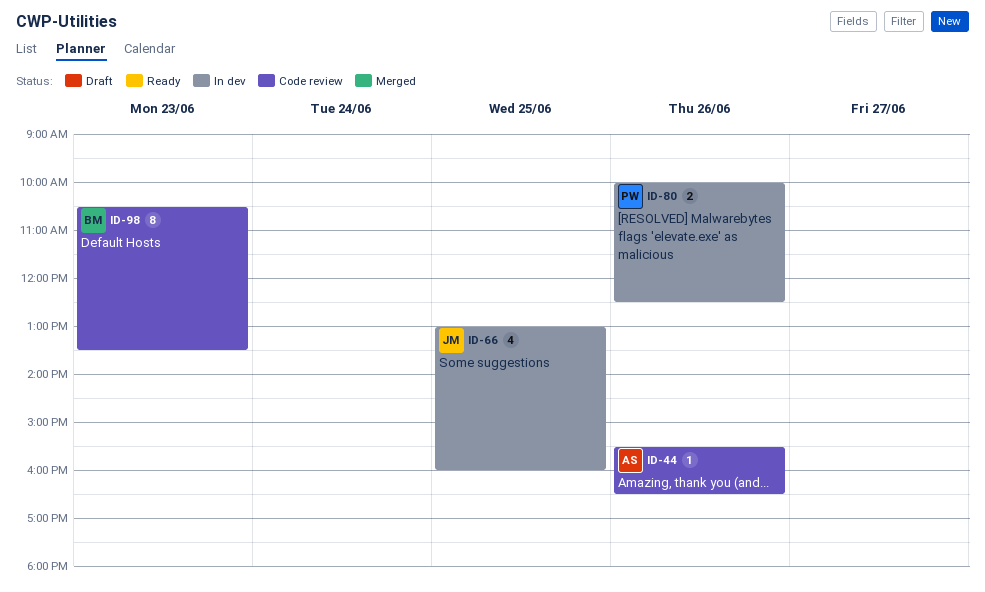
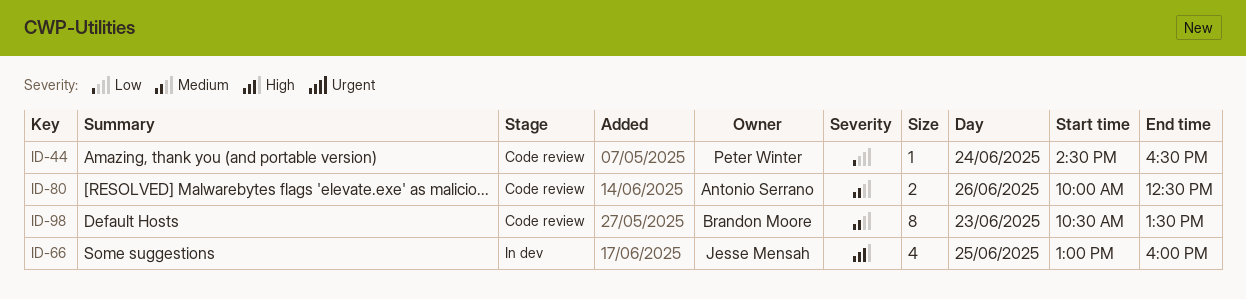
ID-44, owner: Antonio Serrano -> Peter Winter
ID-44, day: Jun 26 -> Jun 24
ID-44, begins: 15:30 -> 14:30
ID-80, status: In dev -> Code review
ID-80, owner: Peter Winter -> Antonio Serrano

